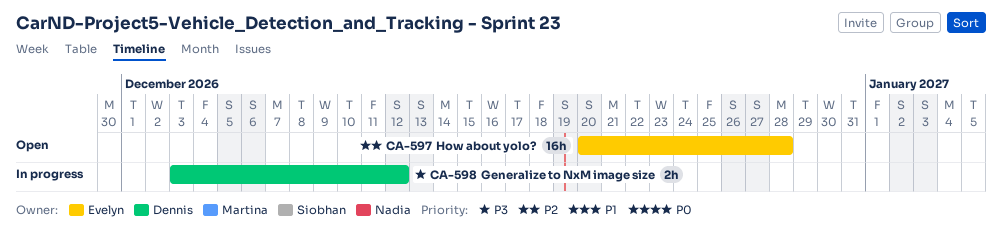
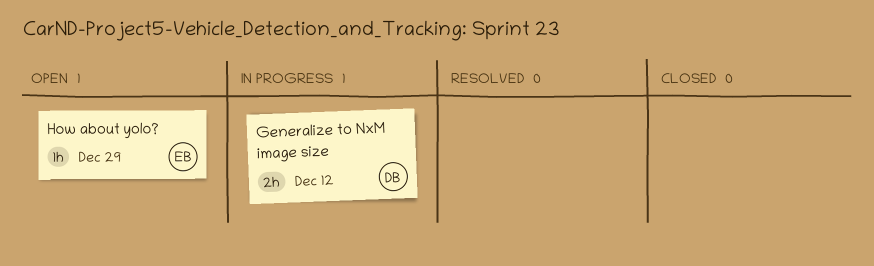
How about yolo?, estimate: 16h -> 1h
How about yolo?, due: Dec 28 -> Dec 29

